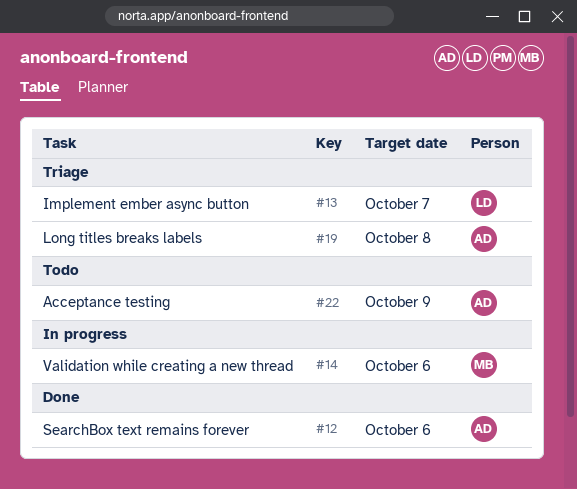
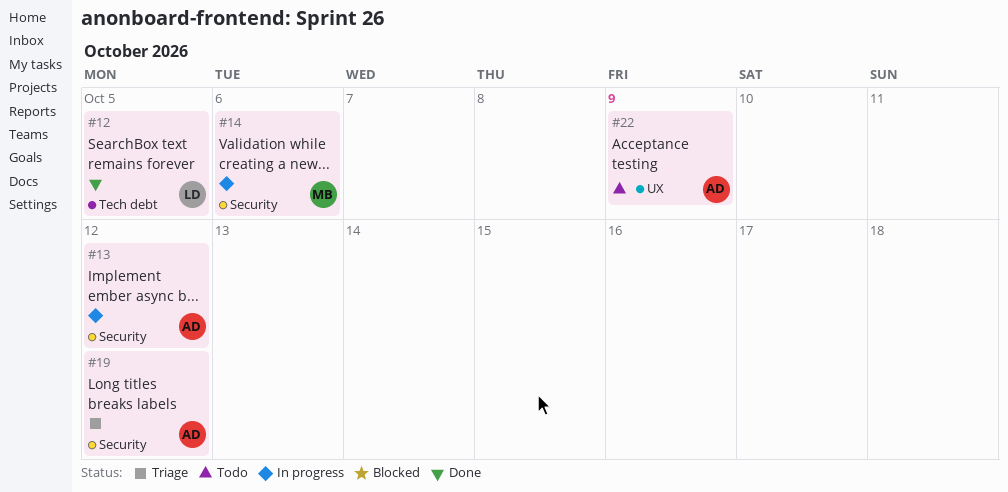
#12, owner: AD -> LD
#12, due: Oct 6 -> Oct 5
#13, status: Triage -> In progress
#13, owner: LD -> AD
#13, due: Oct 7 -> Oct 12
#19, due: Oct 8 -> Oct 12

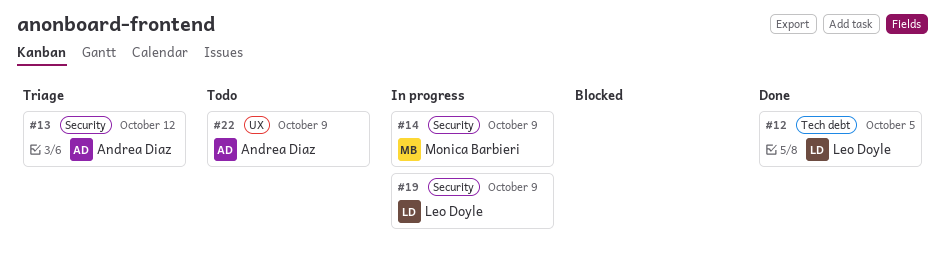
#13, status: In progress -> Triage
#14, due: Oct 6 -> Oct 9
#19, status: Triage -> In progress
#19, owner: Andrea Diaz -> Leo Doyle
#19, due: Oct 12 -> Oct 9

